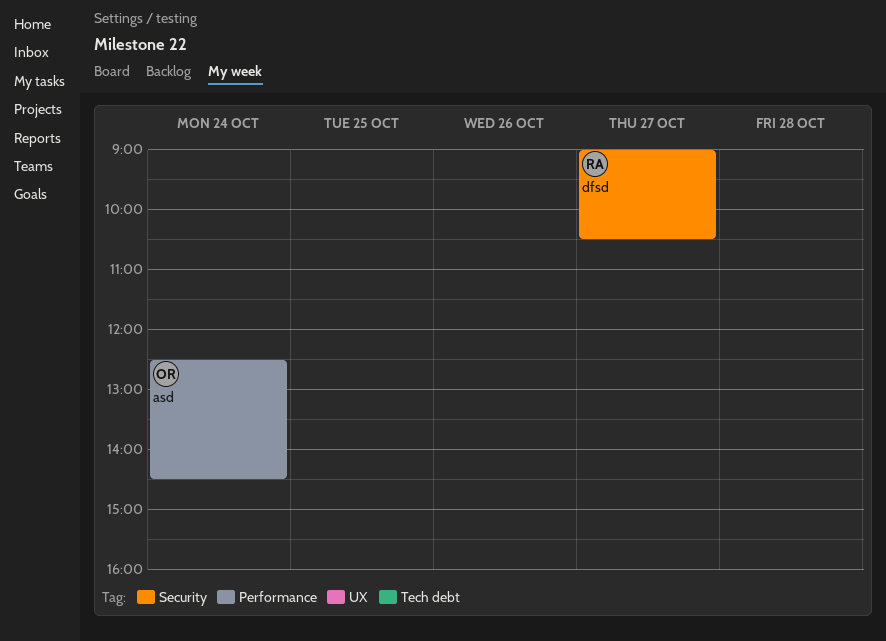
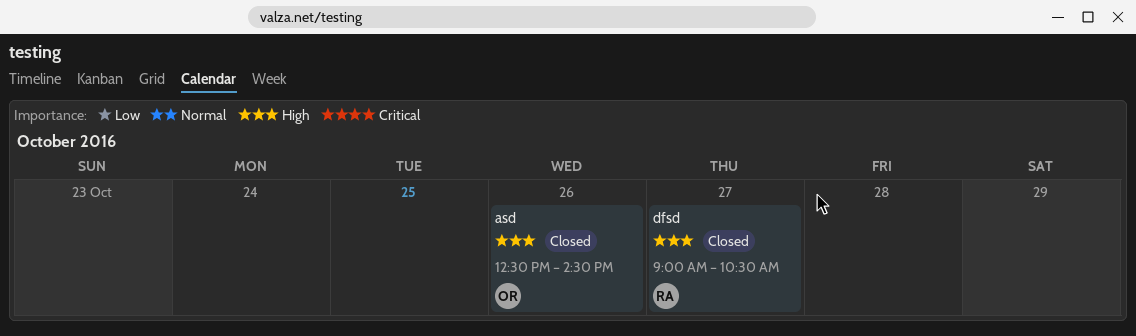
asd, day: Oct 24 -> Oct 26

